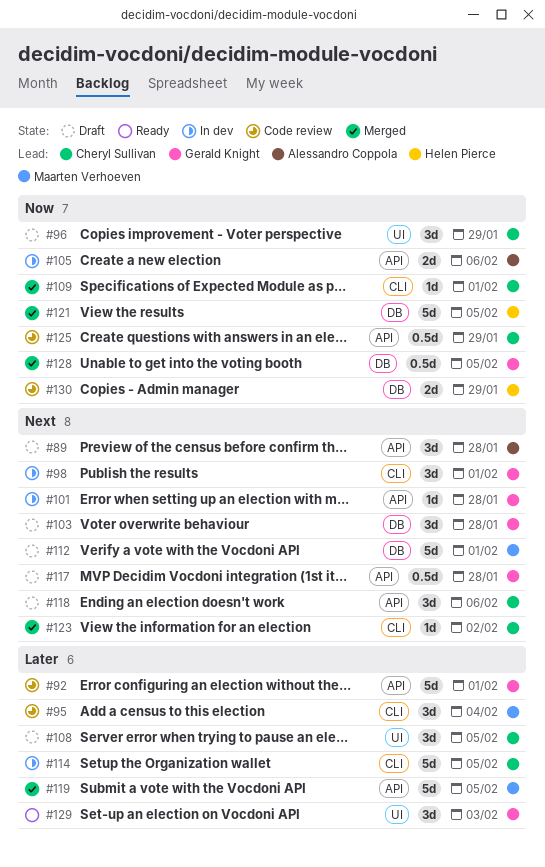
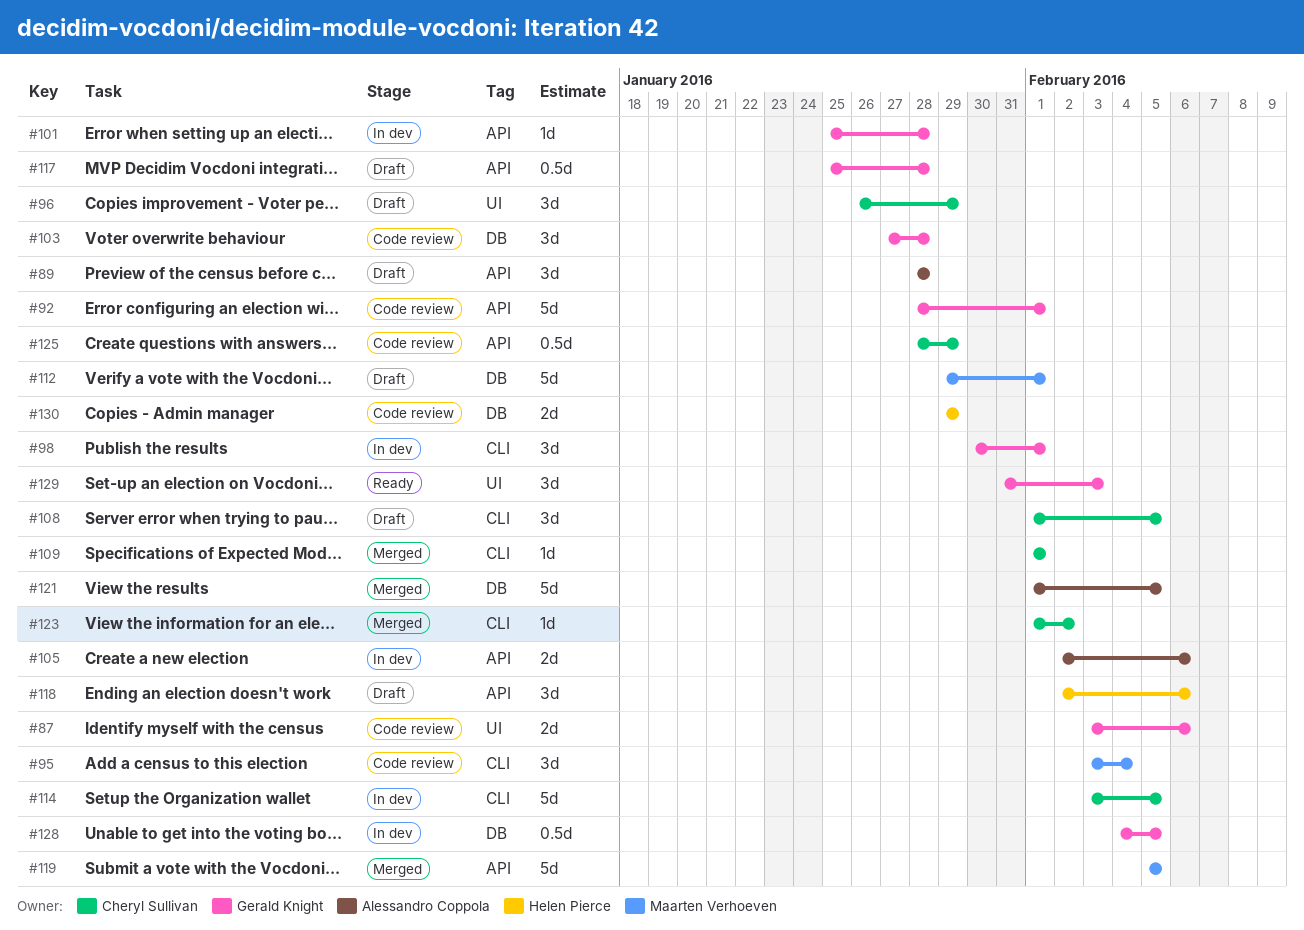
#87: none -> present
#103, status: Draft -> Code review
#108, label: UI -> CLI
#118, owner: Cheryl Sullivan -> Helen Pierce
#121, owner: Helen Pierce -> Alessandro Coppola
#128, status: Merged -> In dev

